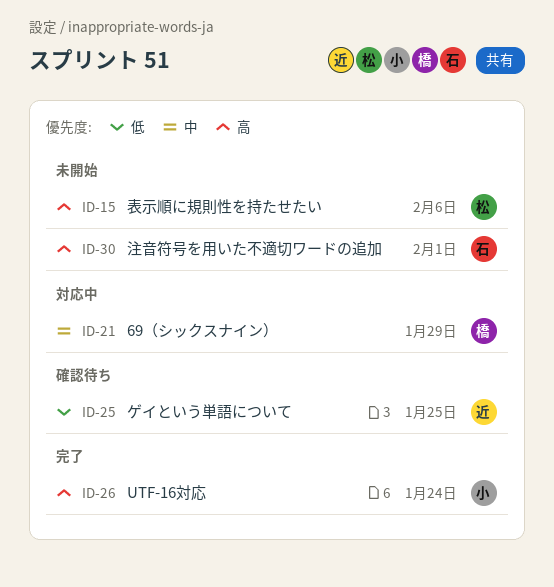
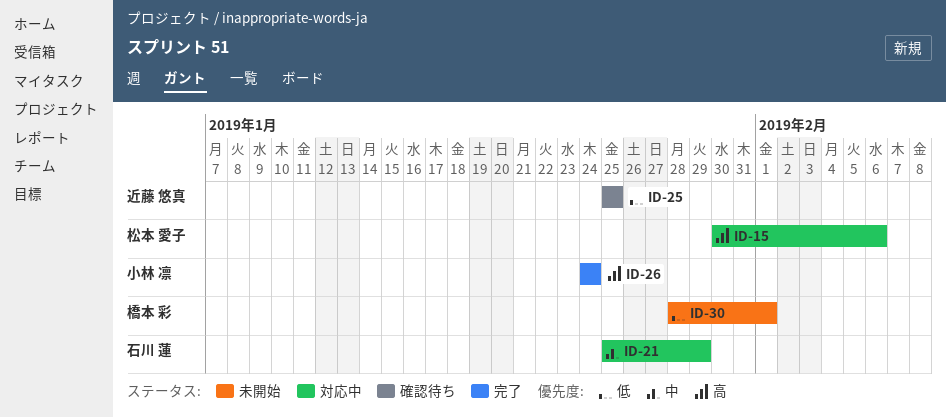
ID-15, status: 未開始 -> 対応中
ID-21, owner: 橋本 彩 -> 石川 蓮
ID-30, owner: 石川 蓮 -> 橋本 彩
ID-30, priority: 高 -> 低

